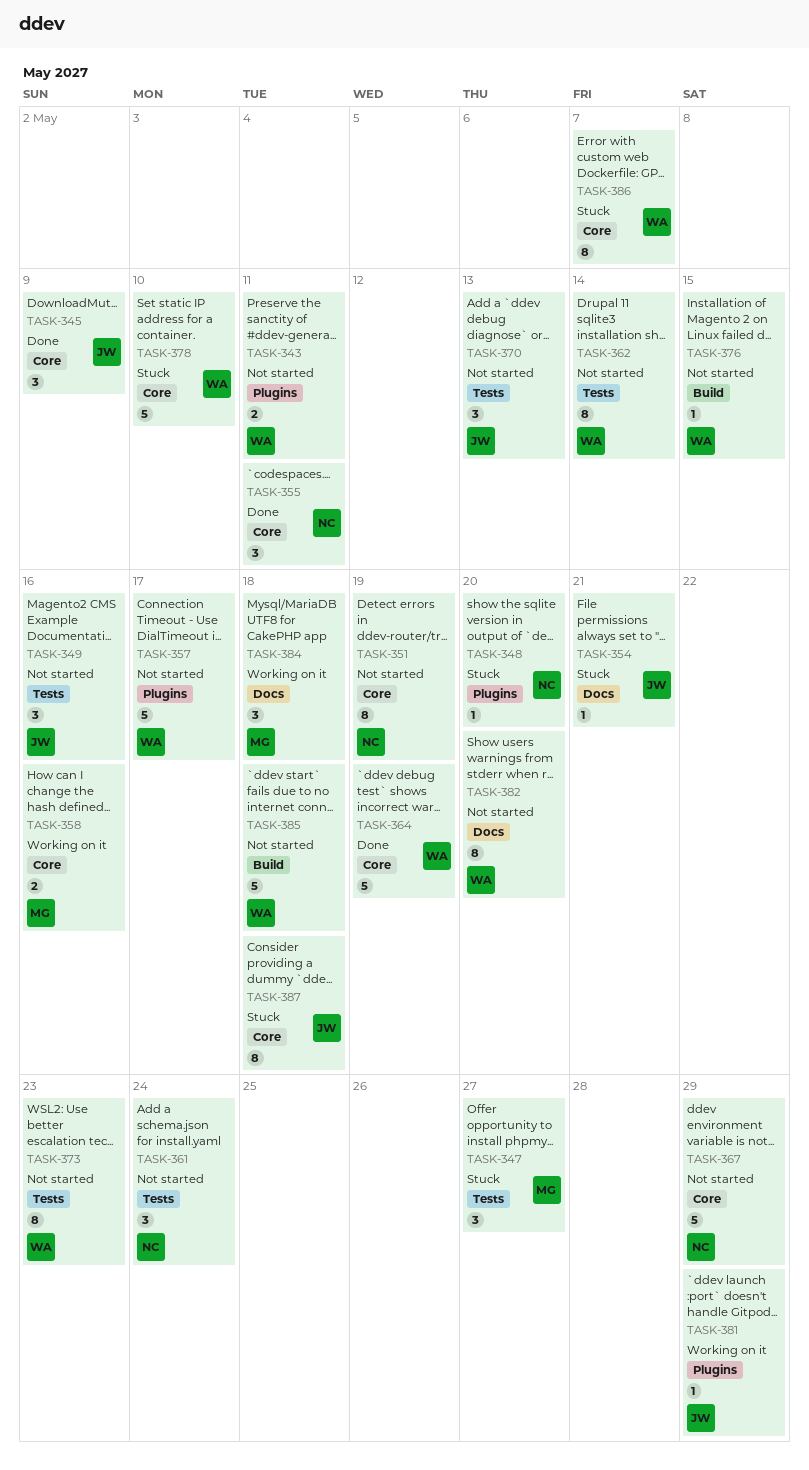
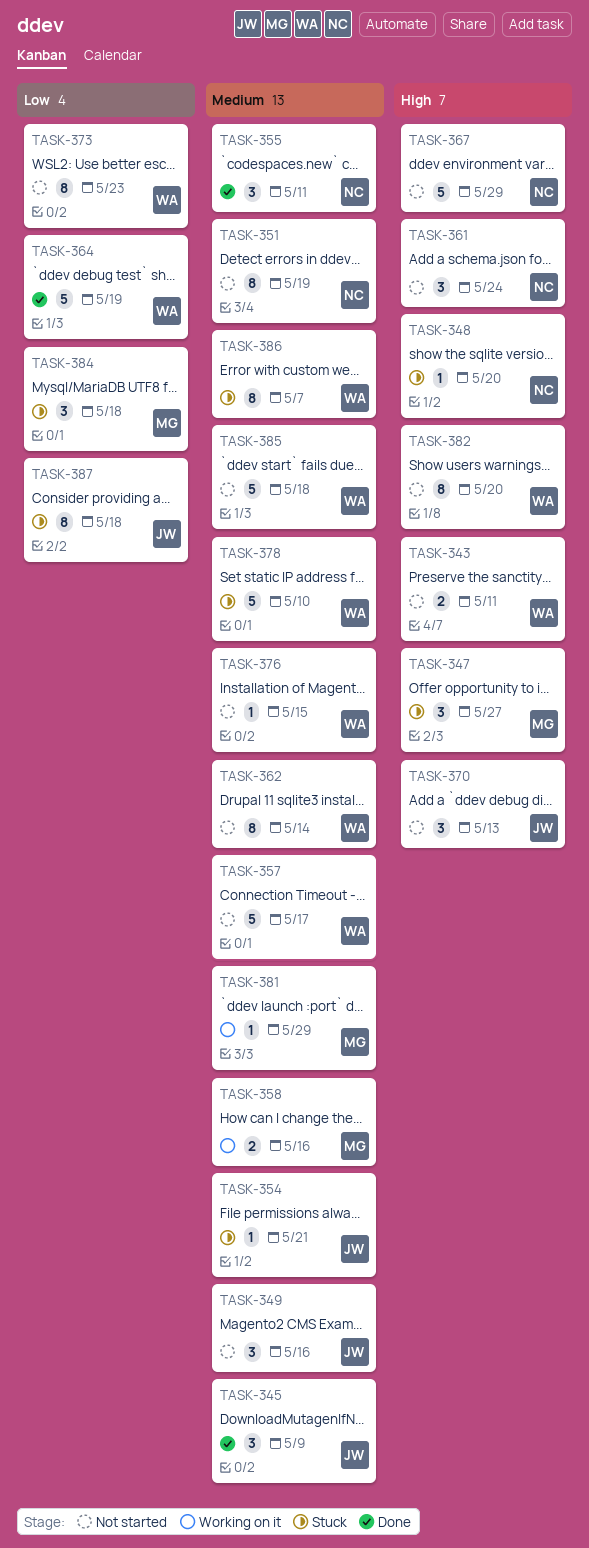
TASK-381, owner: JW -> MG
TASK-384, status: Working on it -> Stuck

